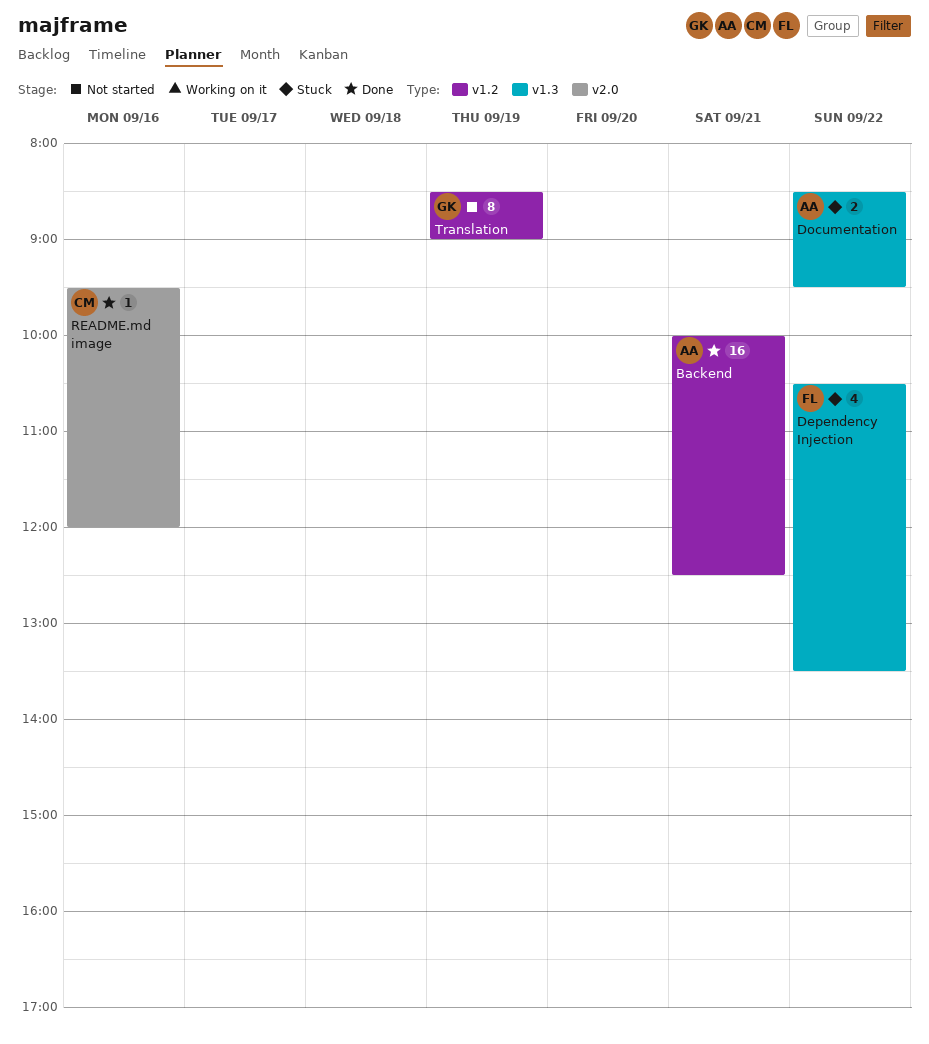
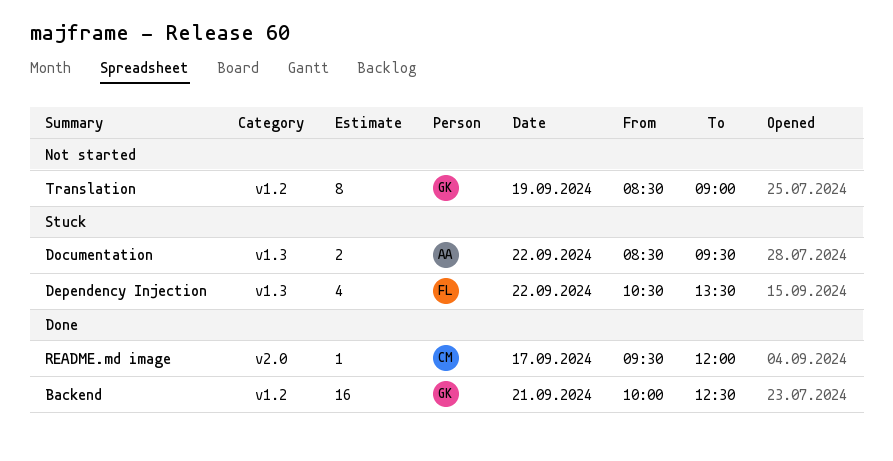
Backend, owner: AA -> GK
README.md image, day: Sep 16 -> Sep 17

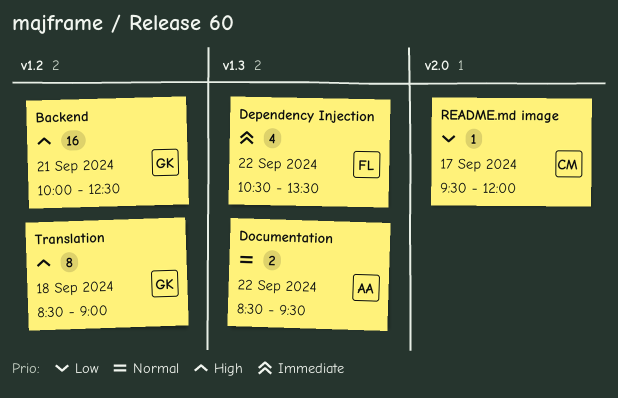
Translation, day: Sep 19 -> Sep 18

